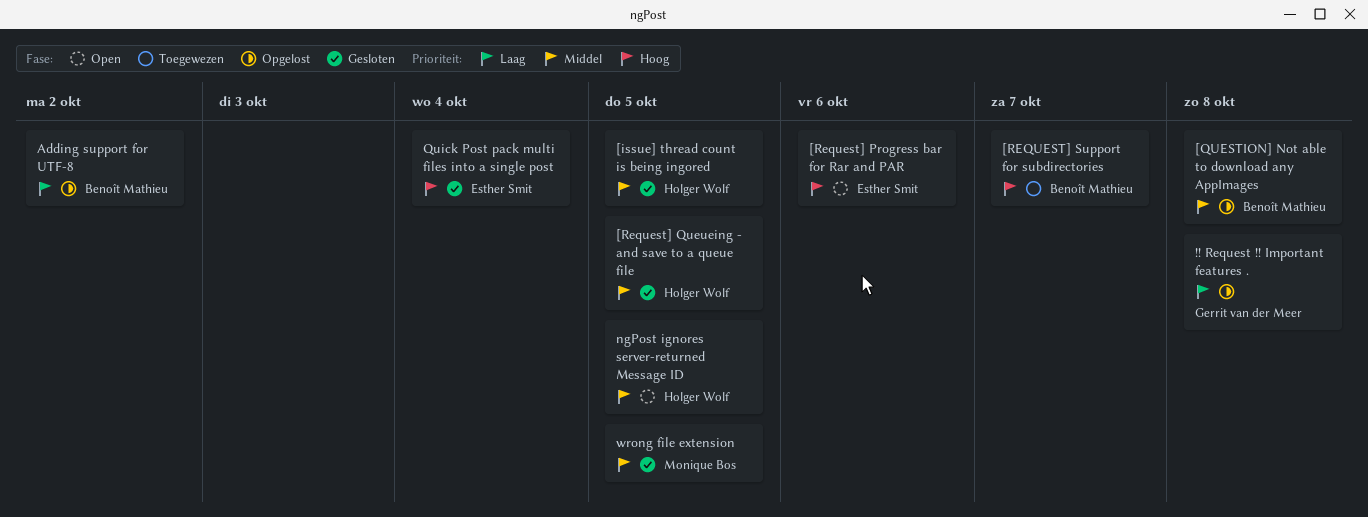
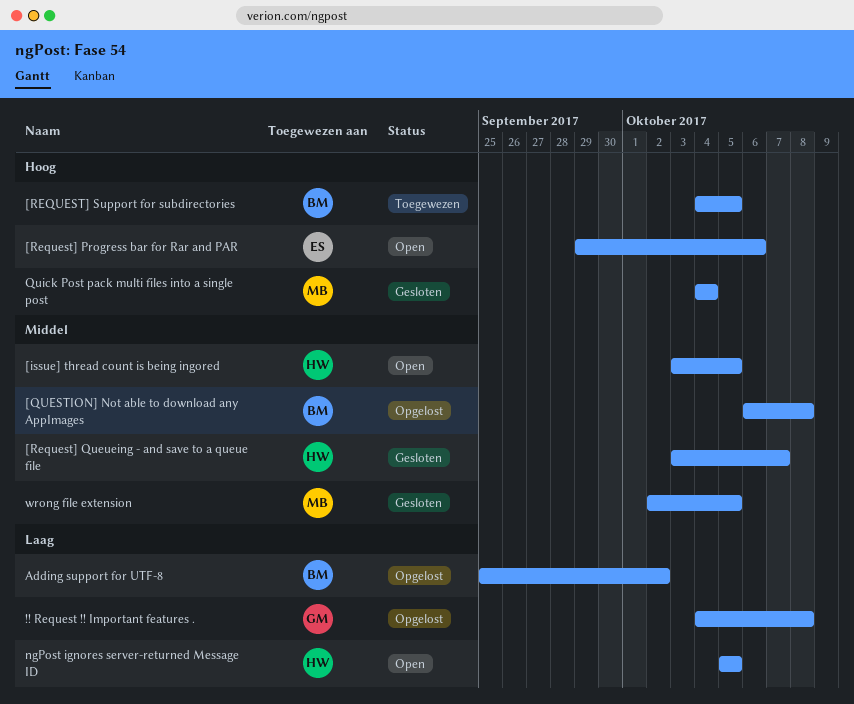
[issue] thread count is being ingored, status: Gesloten -> Open
[Request] Queueing - and save to a queue file, due: Oct 5 -> Oct 7
[REQUEST] Support for subdirectories, due: Oct 7 -> Oct 5
ngPost ignores server-returned Message ID, priority: Middel -> Laag
Quick Post pack multi files into a single post, owner: Esther Smit -> Monique Bos

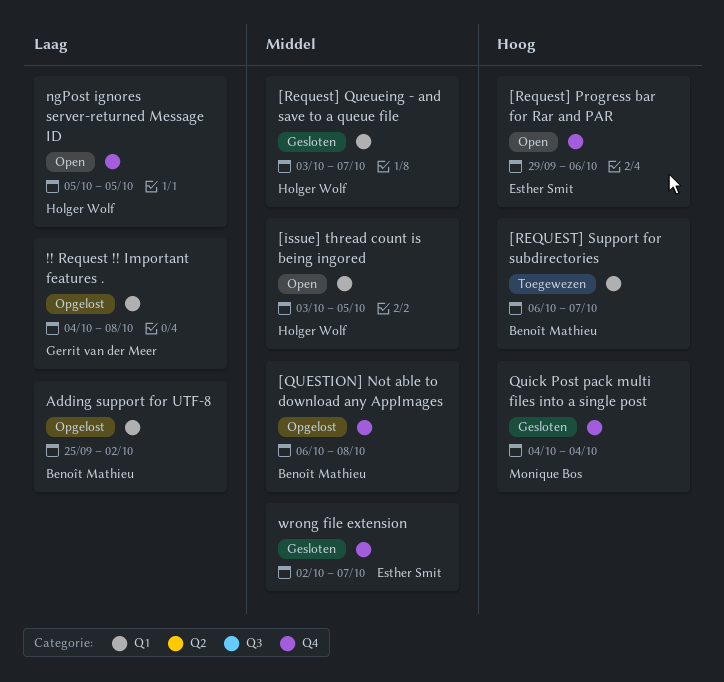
[REQUEST] Support for subdirectories, start: Oct 4 -> Oct 6
[REQUEST] Support for subdirectories, due: Oct 5 -> Oct 7
wrong file extension, owner: Monique Bos -> Esther Smit
wrong file extension, due: Oct 5 -> Oct 7

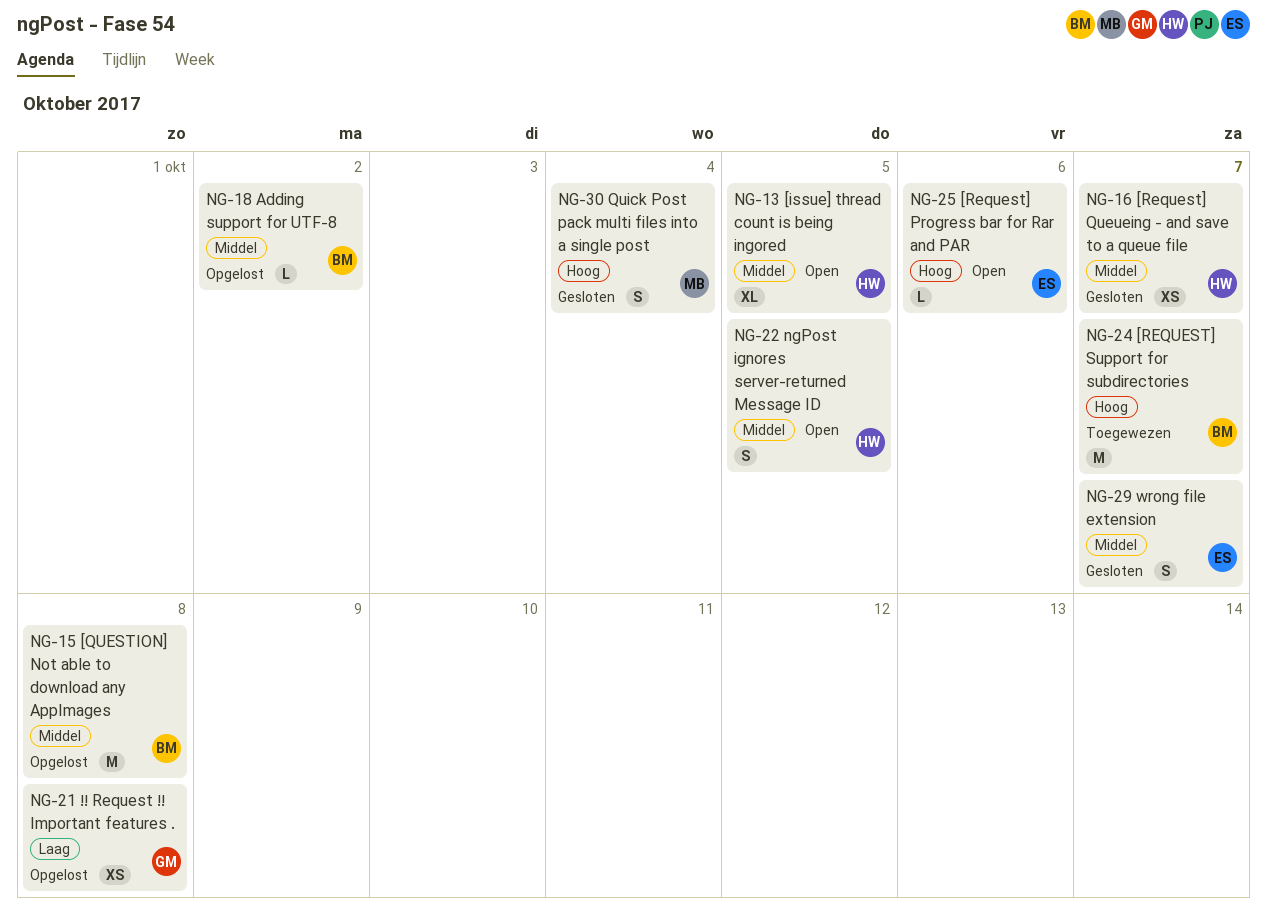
Adding support for UTF-8, priority: Laag -> Middel
ngPost ignores server-returned Message ID, priority: Laag -> Middel

